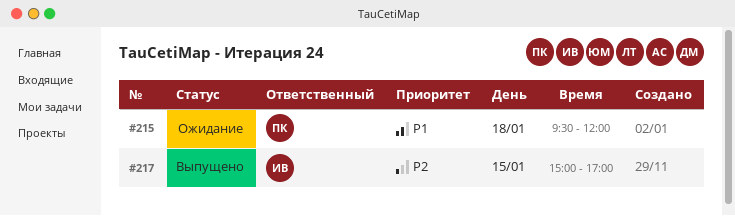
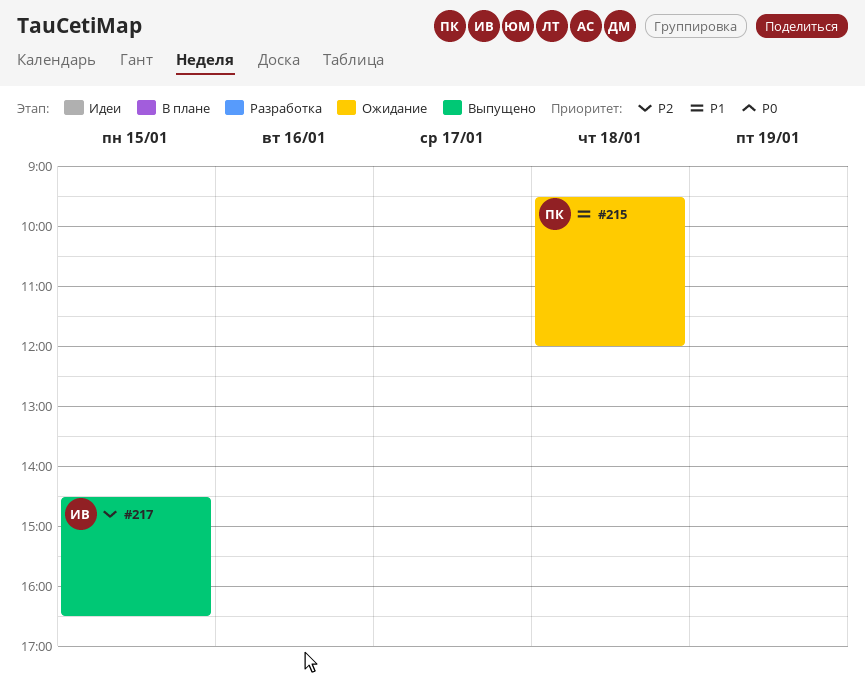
#217, begins: 15:00 -> 14:30
#217, ends: 17:00 -> 16:30

